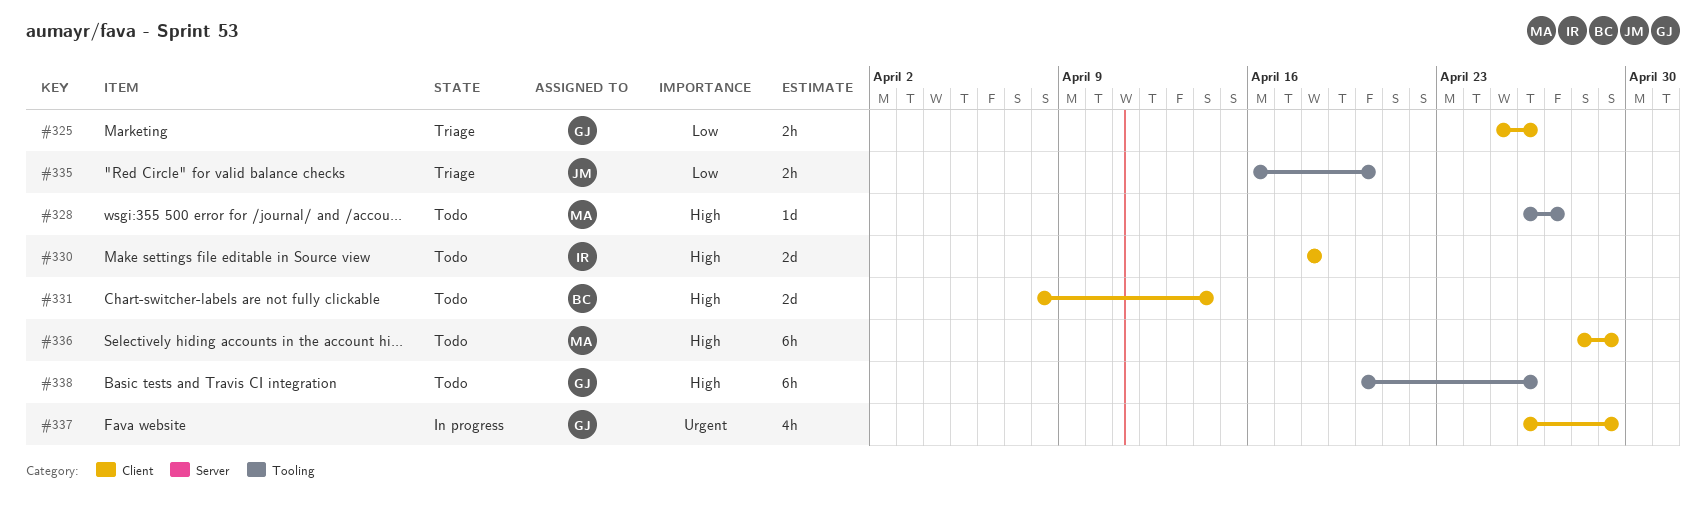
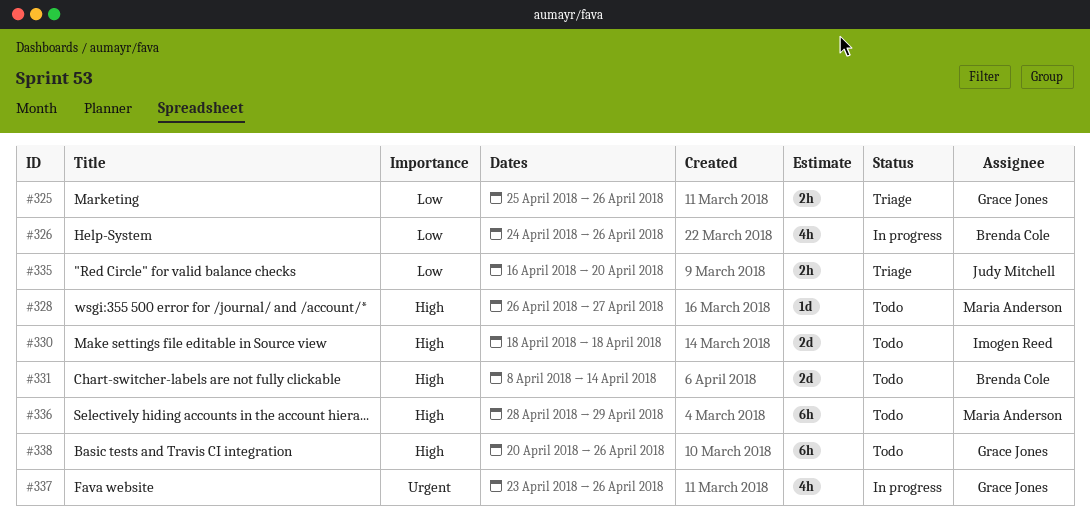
#326: none -> present
#337, start: Apr 26 -> Apr 23
#337, due: Apr 29 -> Apr 26

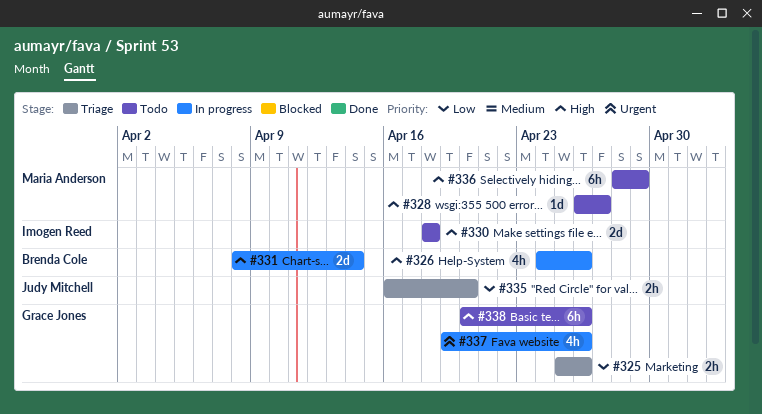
#326, priority: Low -> High
#331, status: Todo -> In progress
#337, start: Apr 23 -> Apr 19

